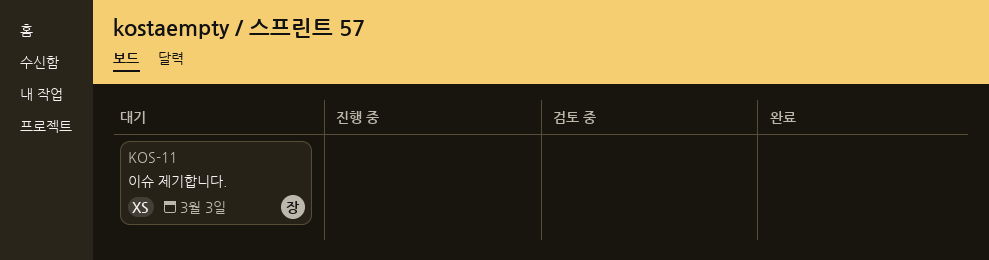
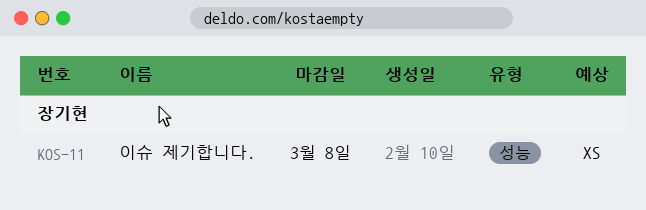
KOS-11, due: Mar 3 -> Mar 8

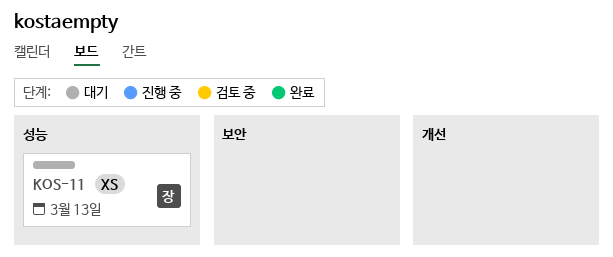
KOS-11, due: Mar 8 -> Mar 13

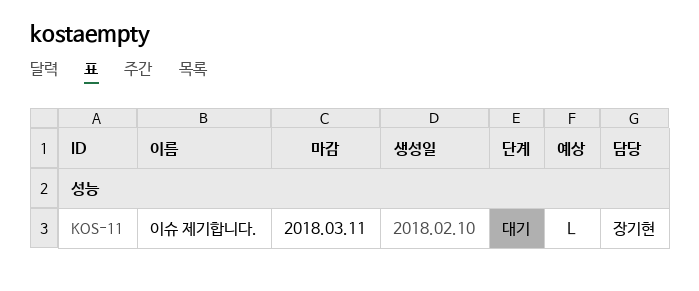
KOS-11, estimate: XS -> L
KOS-11, due: Mar 13 -> Mar 11

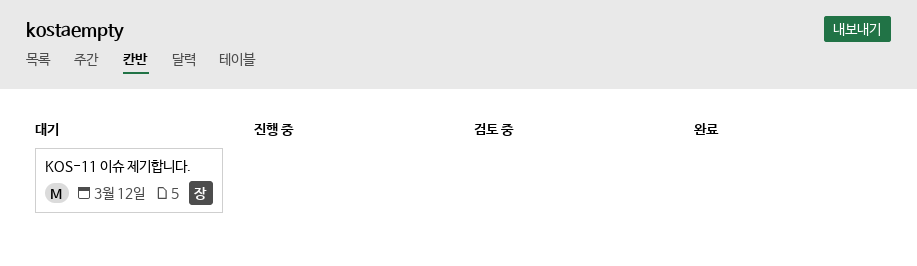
KOS-11, estimate: L -> M
KOS-11, due: Mar 11 -> Mar 12

